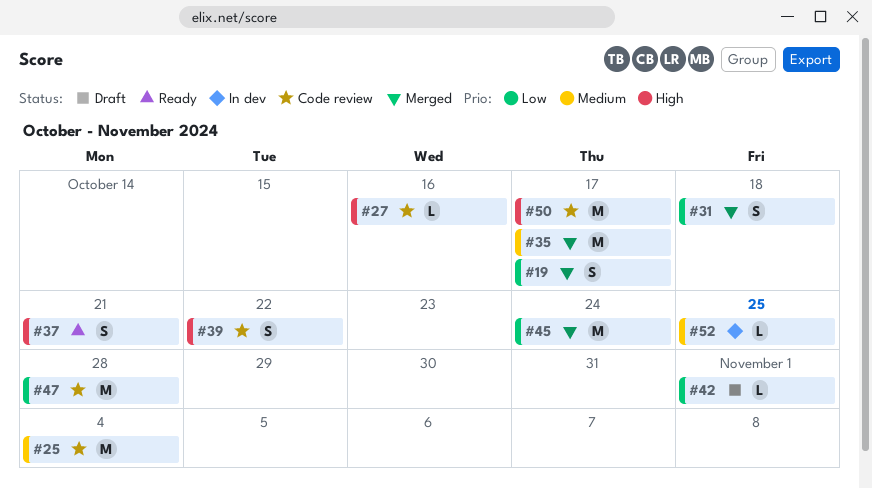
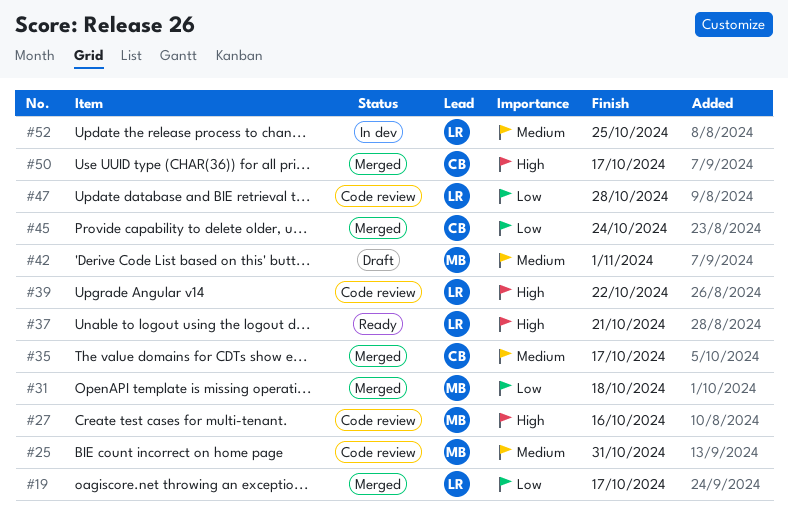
#25, due: Nov 4 -> Oct 31
#42, priority: Low -> Medium
#50, status: Code review -> Merged

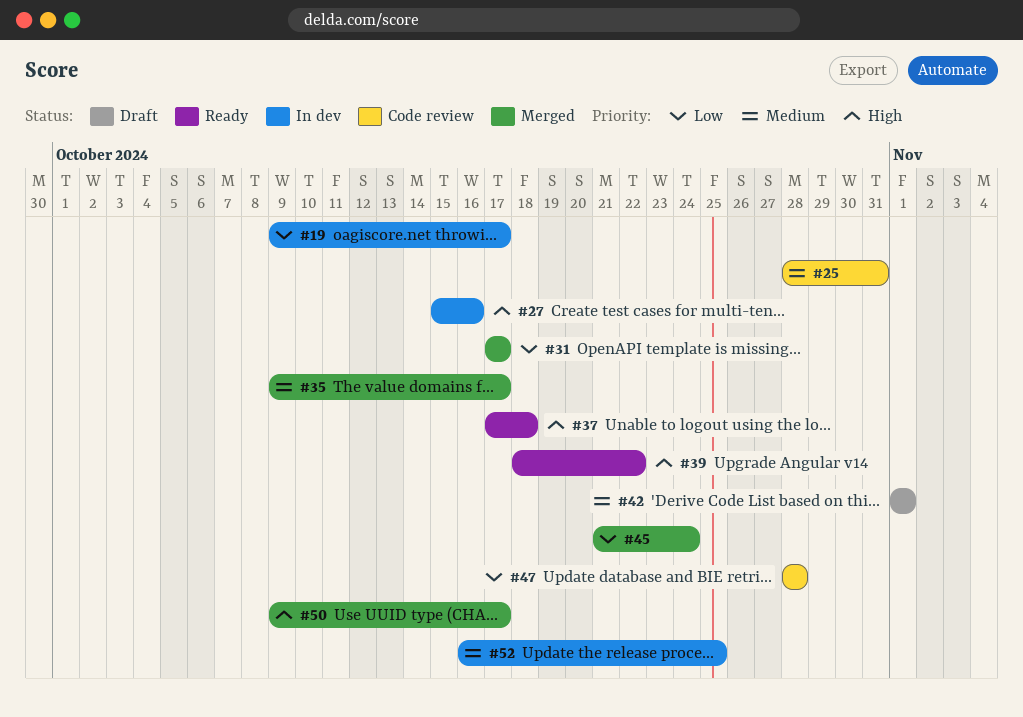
#19, status: Merged -> In dev
#27, status: Code review -> In dev
#31, due: Oct 18 -> Oct 17
#37, due: Oct 21 -> Oct 18
#39, status: Code review -> Ready

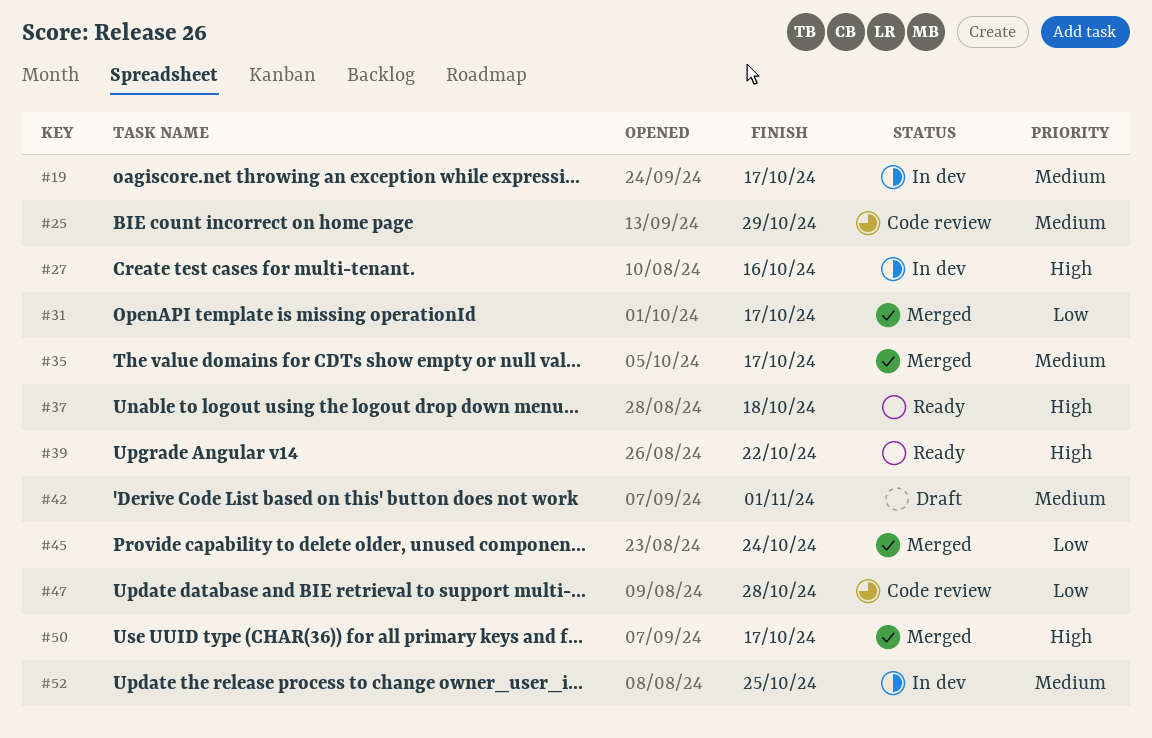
#19, priority: Low -> Medium
#25, due: Oct 31 -> Oct 29

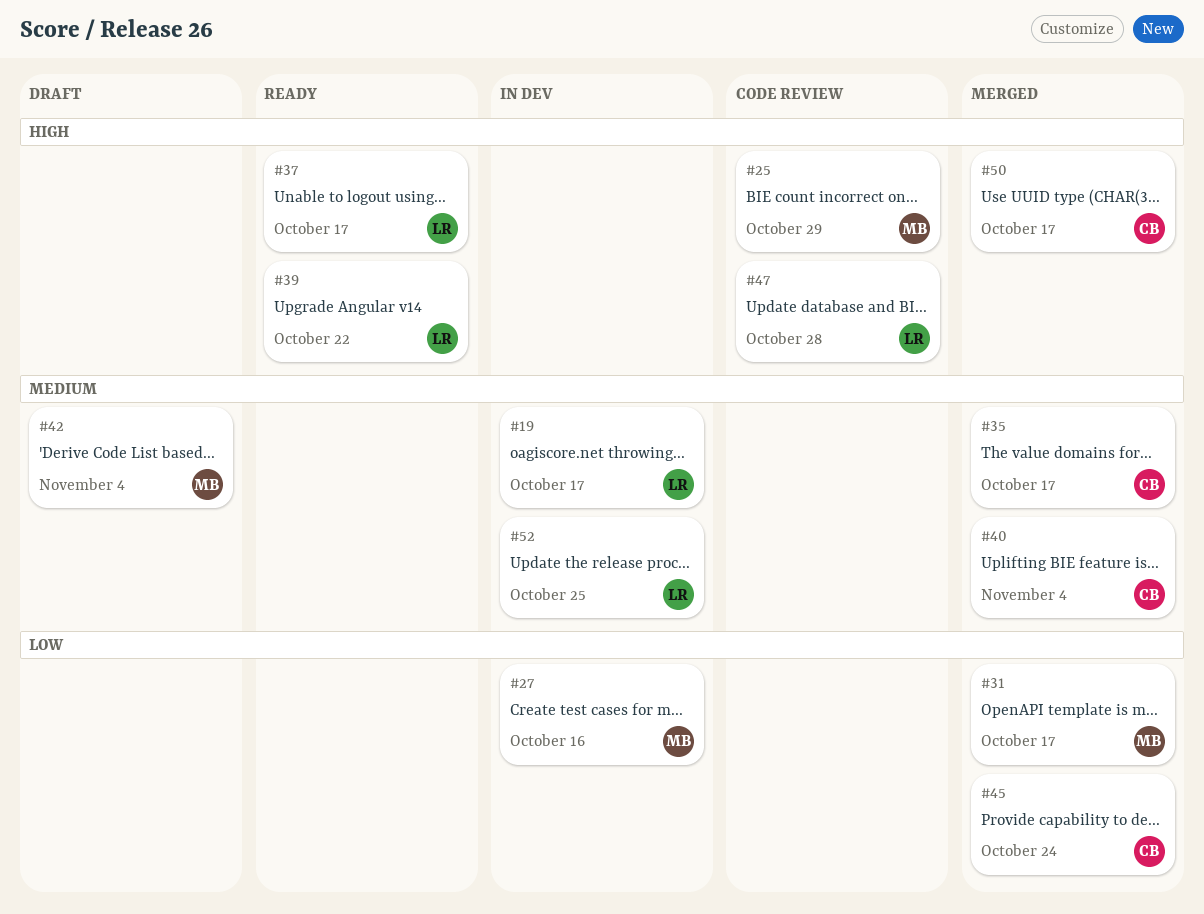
#25, priority: Medium -> High
#27, priority: High -> Low
#37, due: Oct 18 -> Oct 17
#40: none -> present
#42, due: Nov 1 -> Nov 4
#47, priority: Low -> High

